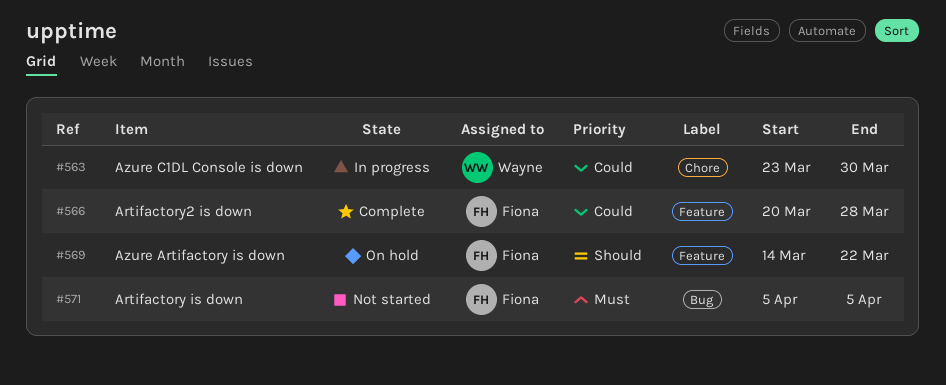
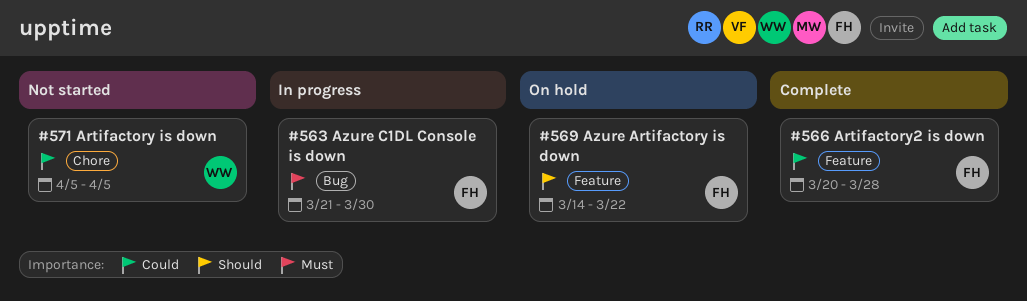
#563, owner: Wayne -> Fiona
#563, priority: Could -> Must
#563, label: Chore -> Bug
#563, start: Mar 23 -> Mar 21
#571, owner: Fiona -> Wayne
#571, priority: Must -> Could
#571, label: Bug -> Chore

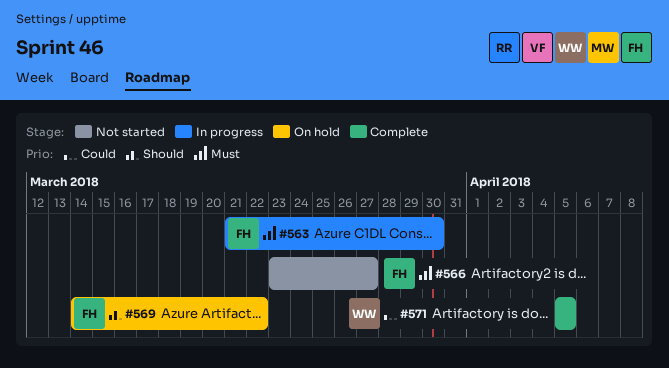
#566, status: Complete -> Not started
#566, priority: Could -> Must
#566, start: Mar 20 -> Mar 23
#566, due: Mar 28 -> Mar 27
#571, status: Not started -> Complete

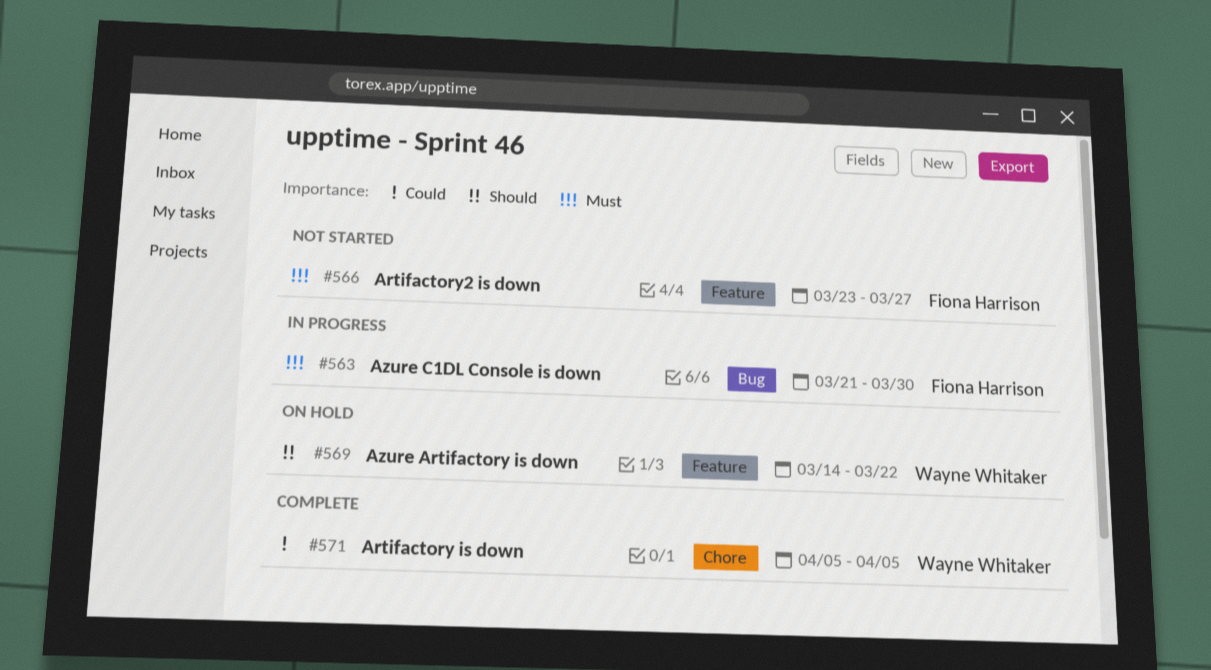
#569, owner: Fiona Harrison -> Wayne Whitaker

